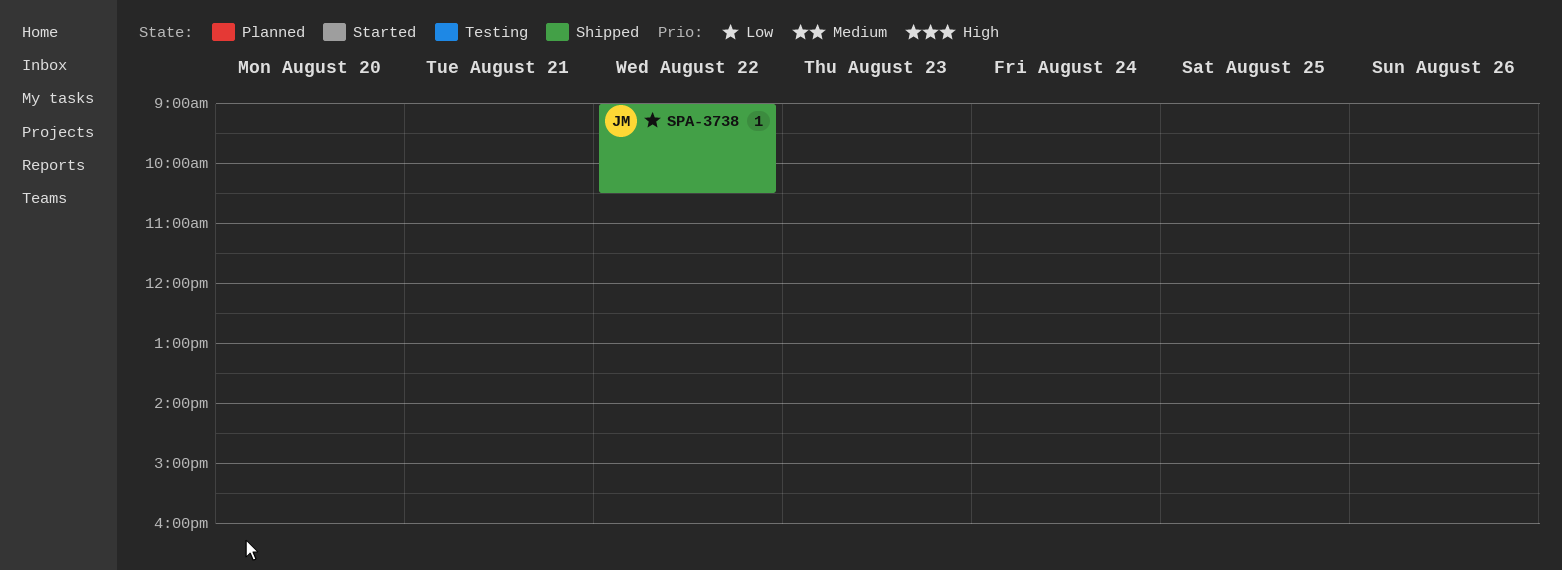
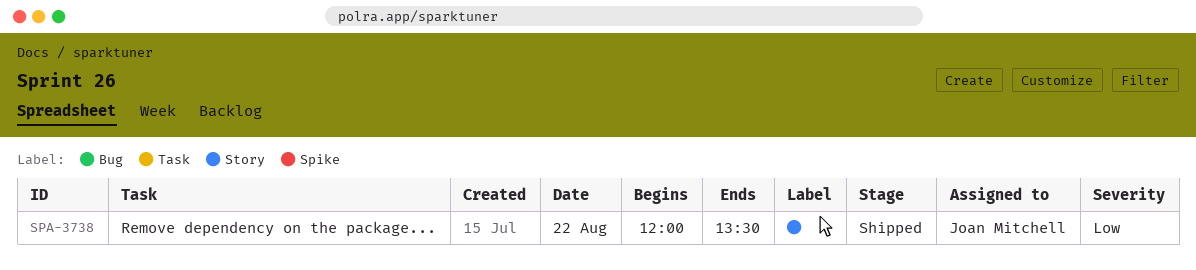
SPA-3738, begins: 09:00 -> 12:00
SPA-3738, ends: 10:30 -> 13:30

